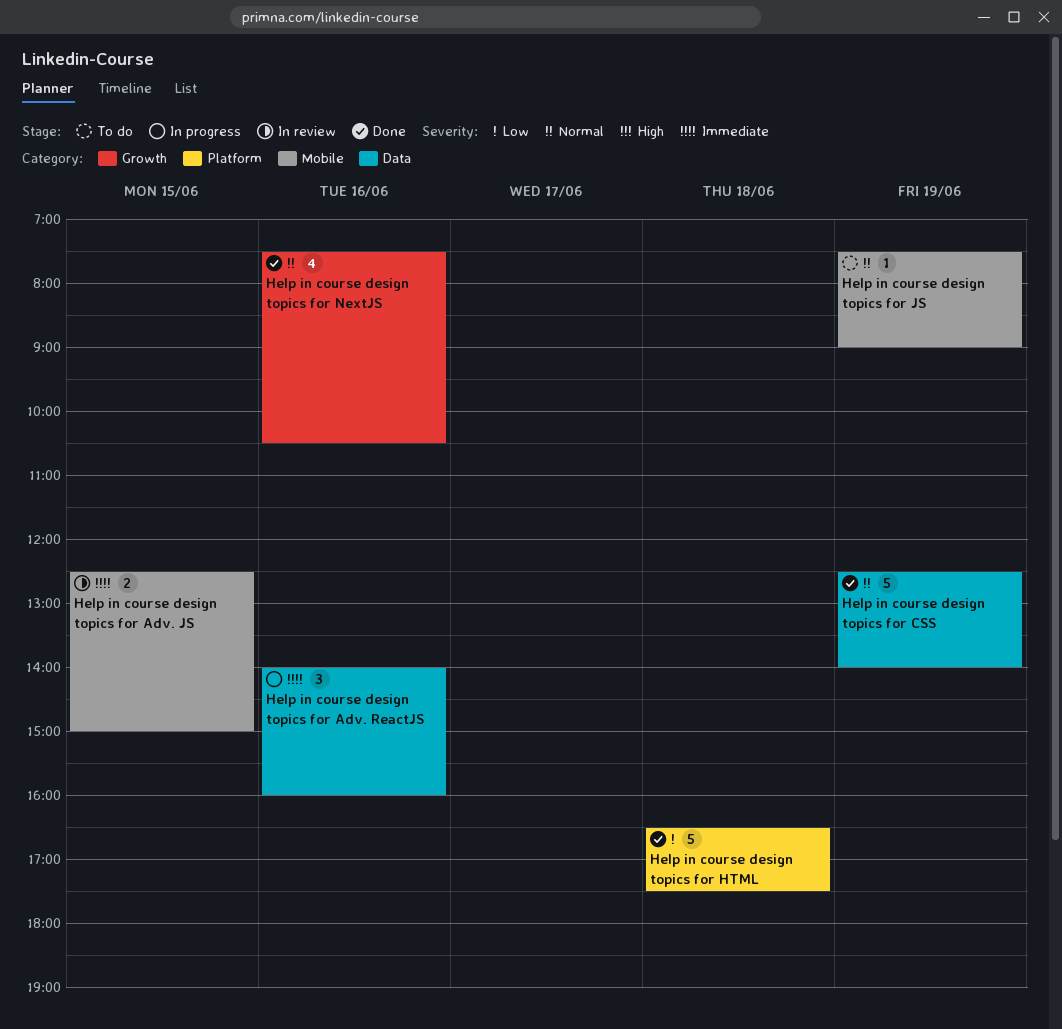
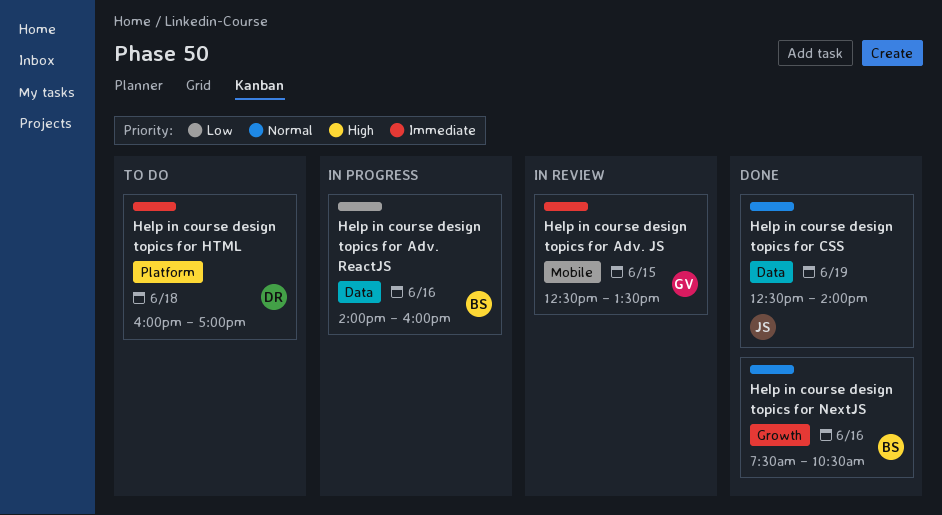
Help in course design topics for Adv. JS, ends: 15:00 -> 13:30
Help in course design topics for Adv. ReactJS, priority: Immediate -> Low
Help in course design topics for HTML, status: Done -> To do
Help in course design topics for HTML, priority: Low -> Immediate
Help in course design topics for HTML, begins: 16:30 -> 16:00
Help in course design topics for HTML, ends: 17:30 -> 17:00
Help in course design topics for JS: present -> none

